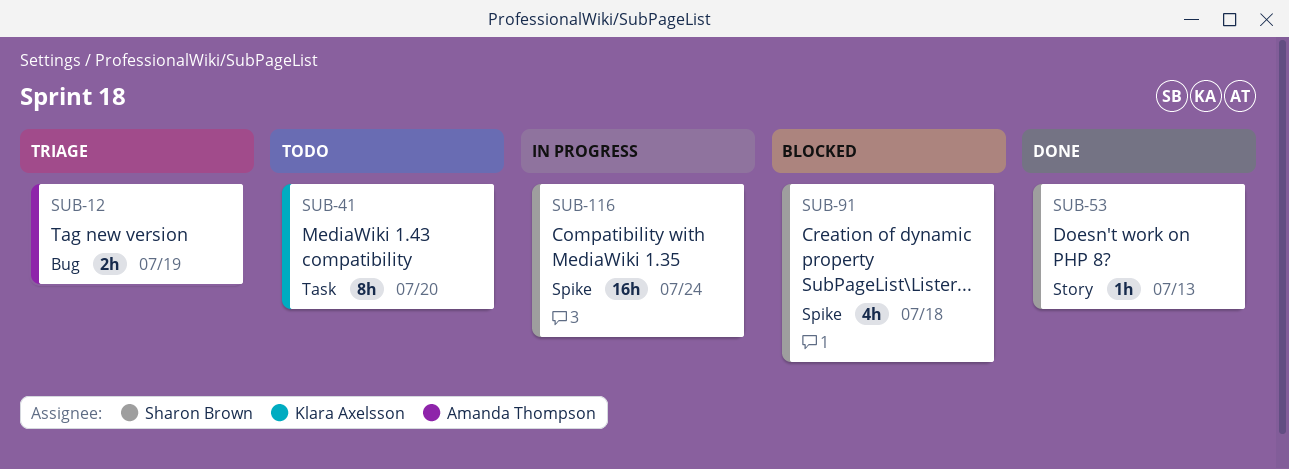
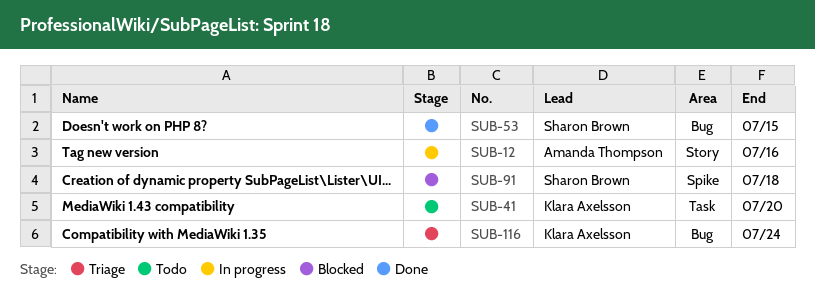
SUB-12, status: Triage -> In progress
SUB-12, label: Bug -> Story
SUB-12, due: Jul 19 -> Jul 16
SUB-53, label: Story -> Bug
SUB-53, due: Jul 13 -> Jul 15
SUB-116, status: In progress -> Triage
SUB-116, owner: Sharon Brown -> Klara Axelsson
SUB-116, label: Spike -> Bug

